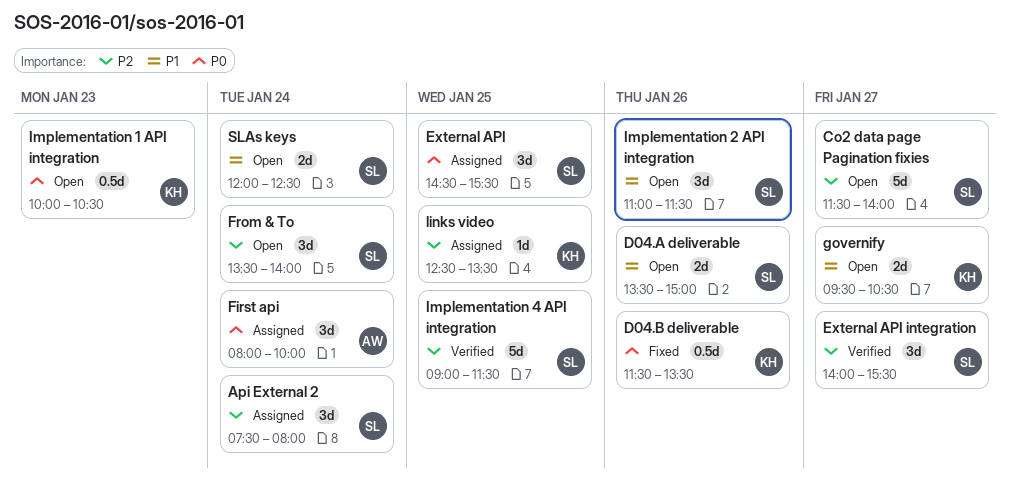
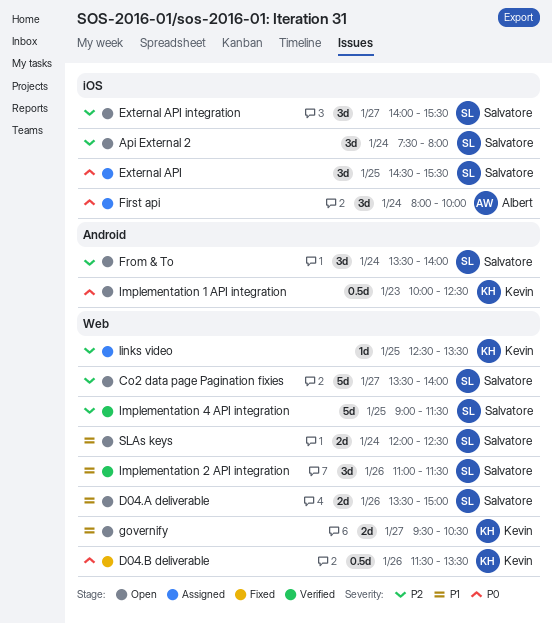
Api External 2, status: Assigned -> Open
Co2 data page Pagination fixies, begins: 11:30 -> 13:30
External API integration, status: Verified -> Open
Implementation 1 API integration, ends: 10:30 -> 12:30
Implementation 2 API integration, status: Open -> Verified

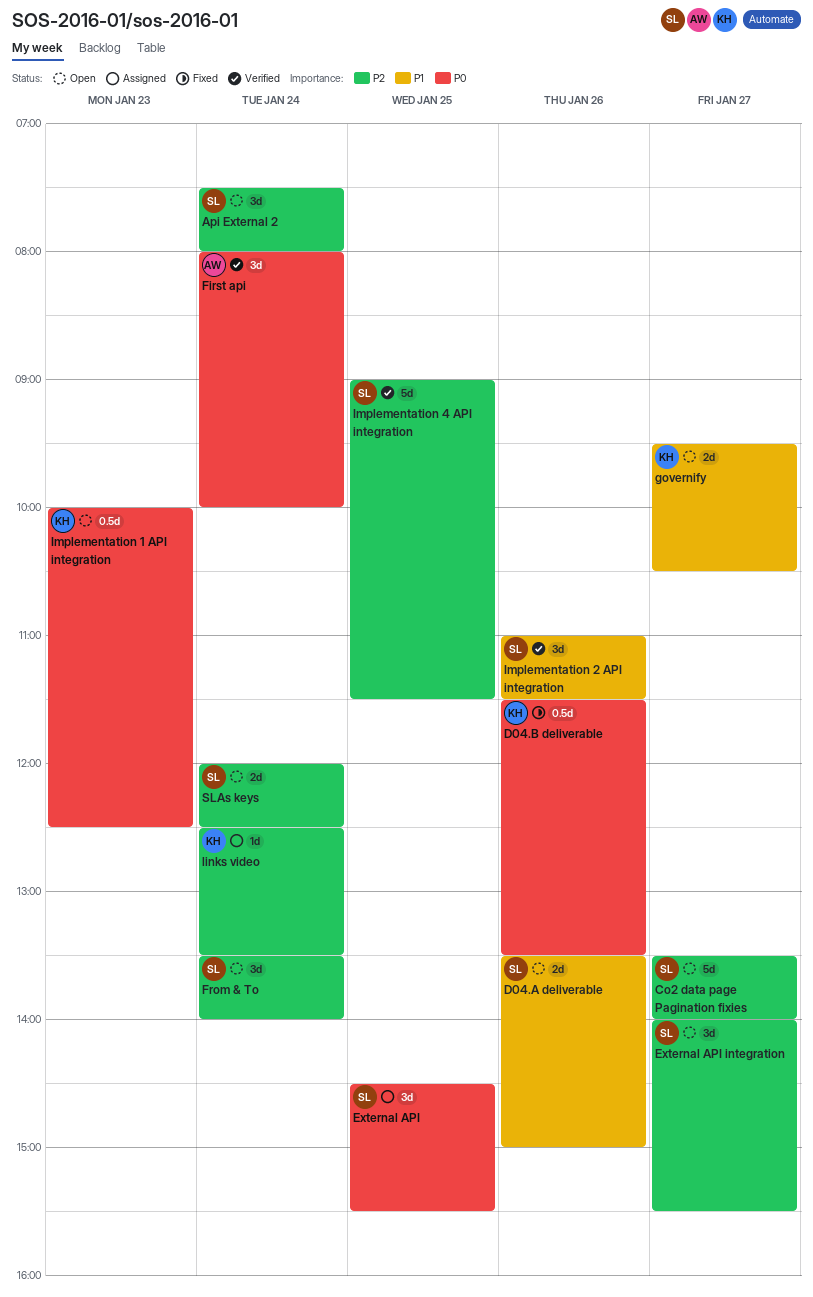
First api, status: Assigned -> Verified
links video, day: Jan 25 -> Jan 24
SLAs keys, priority: P1 -> P2

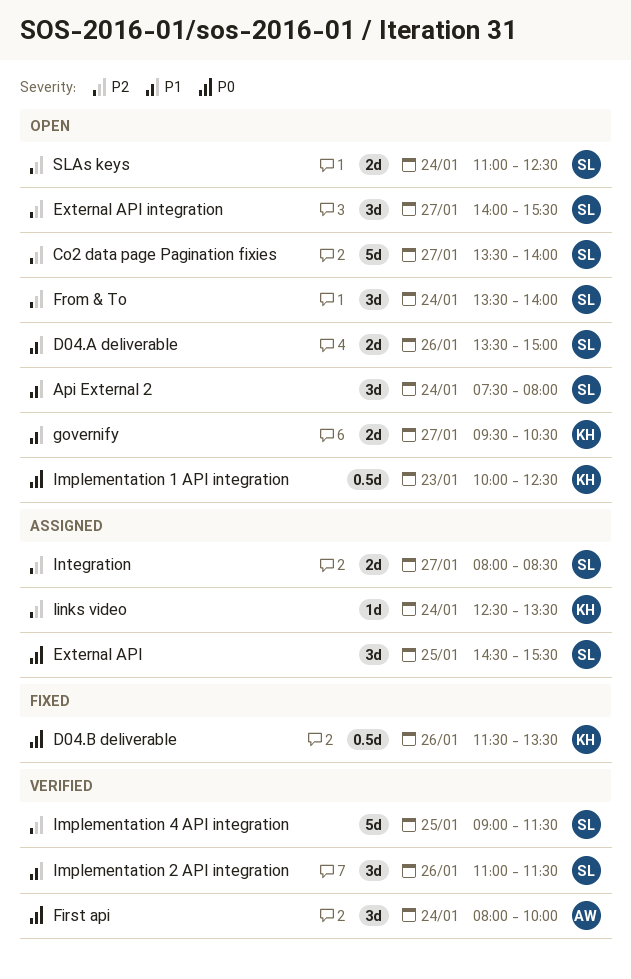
Api External 2, priority: P2 -> P1
Integration: none -> present
SLAs keys, begins: 12:00 -> 11:00

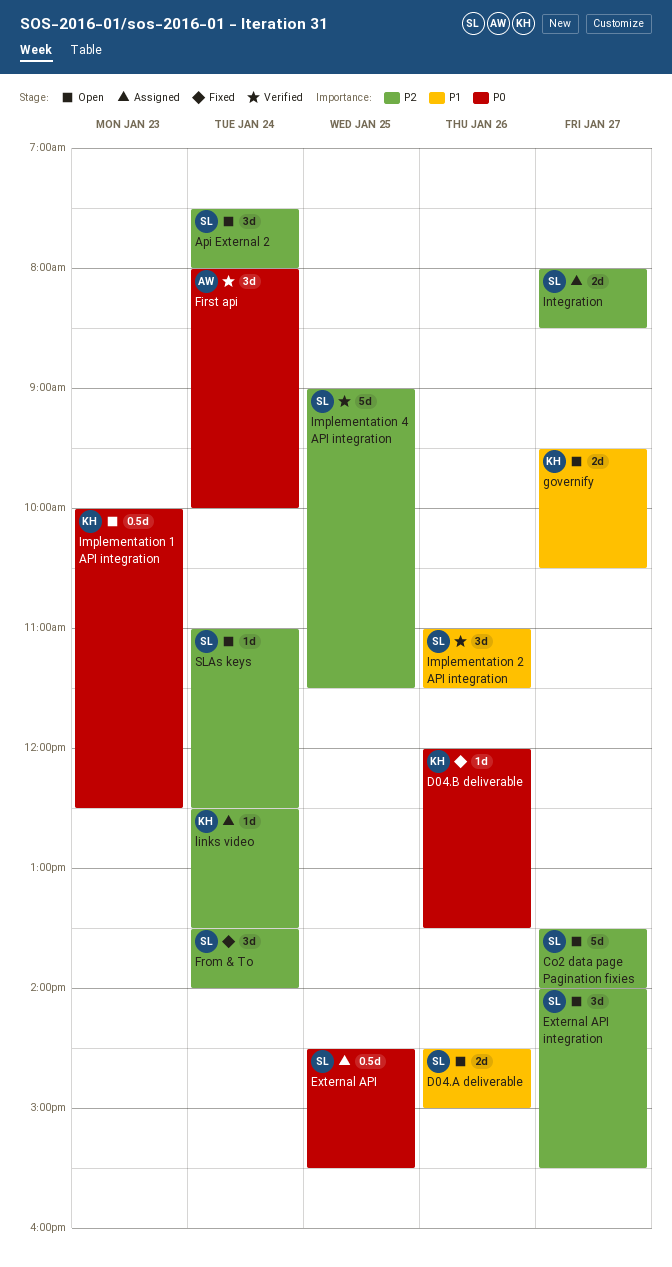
Api External 2, priority: P1 -> P2
D04.A deliverable, begins: 13:30 -> 14:30
D04.B deliverable, estimate: 0.5d -> 1d
D04.B deliverable, begins: 11:30 -> 12:00
External API, estimate: 3d -> 0.5d
From & To, status: Open -> Fixed
SLAs keys, estimate: 2d -> 1d

